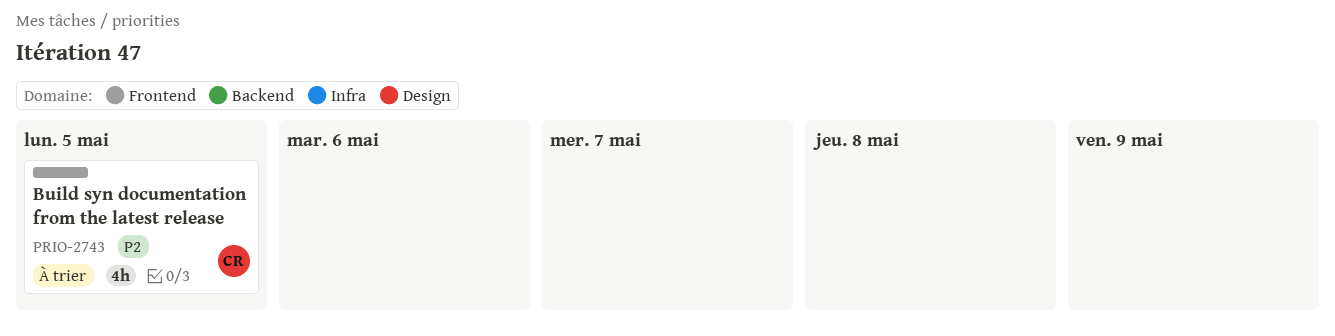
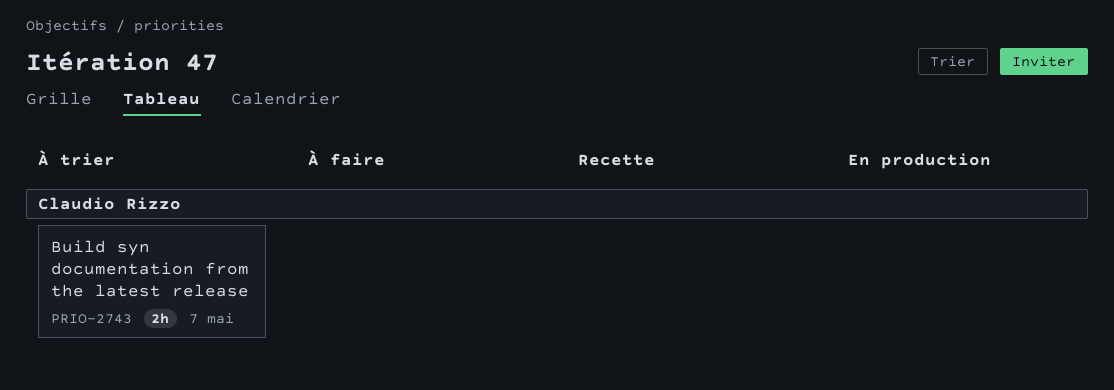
PRIO-2743, estimate: 4h -> 2h
PRIO-2743, due: May 5 -> May 7

